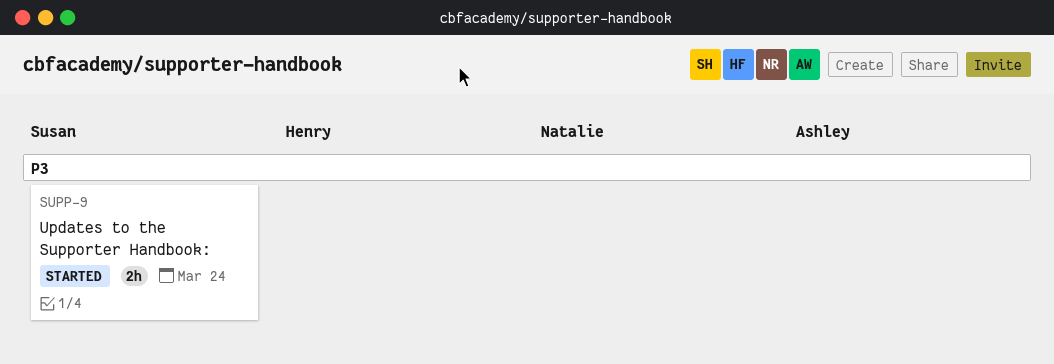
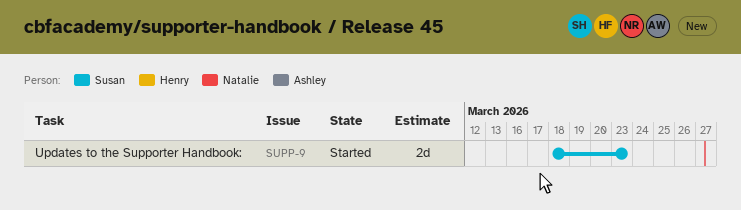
SUPP-9, estimate: 2h -> 2d
SUPP-9, due: Mar 24 -> Mar 23

